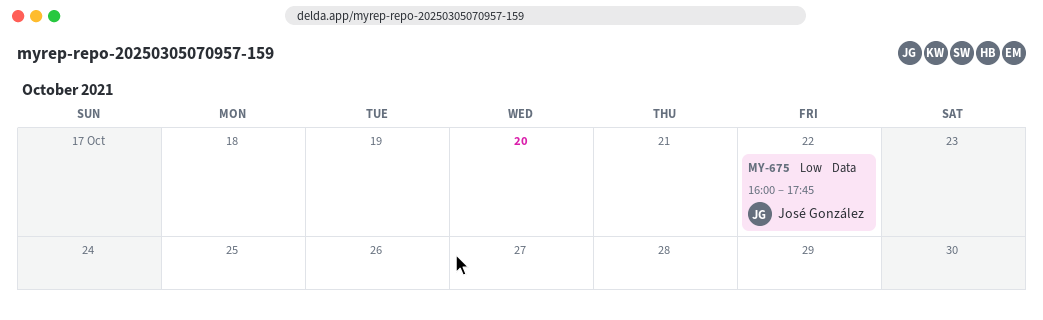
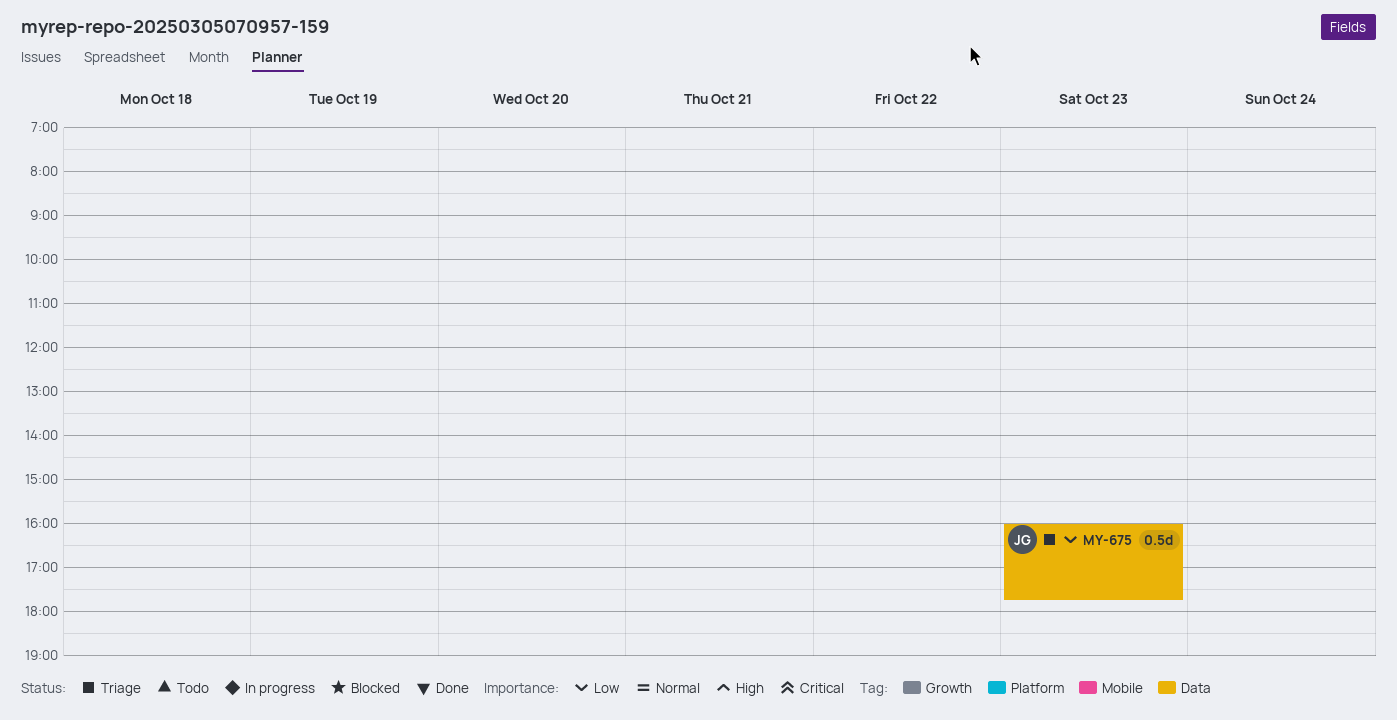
MY-675, day: Oct 22 -> Oct 23

